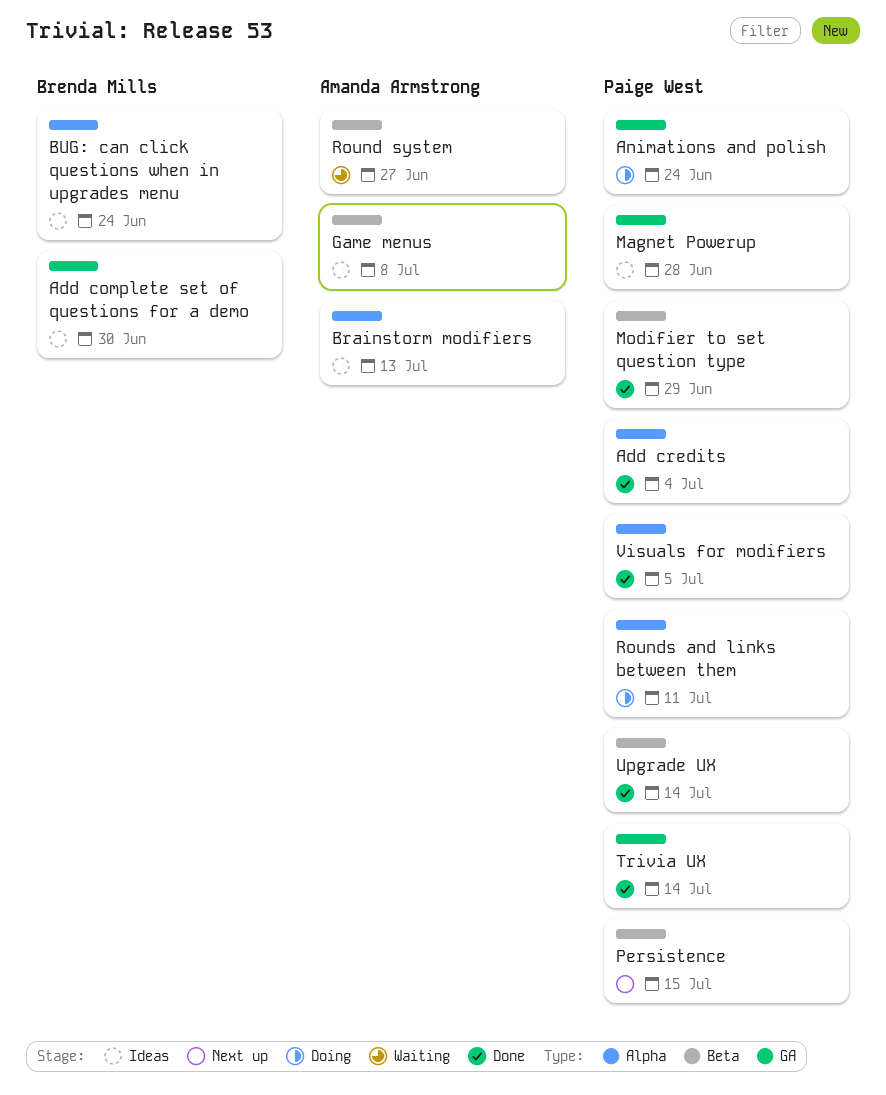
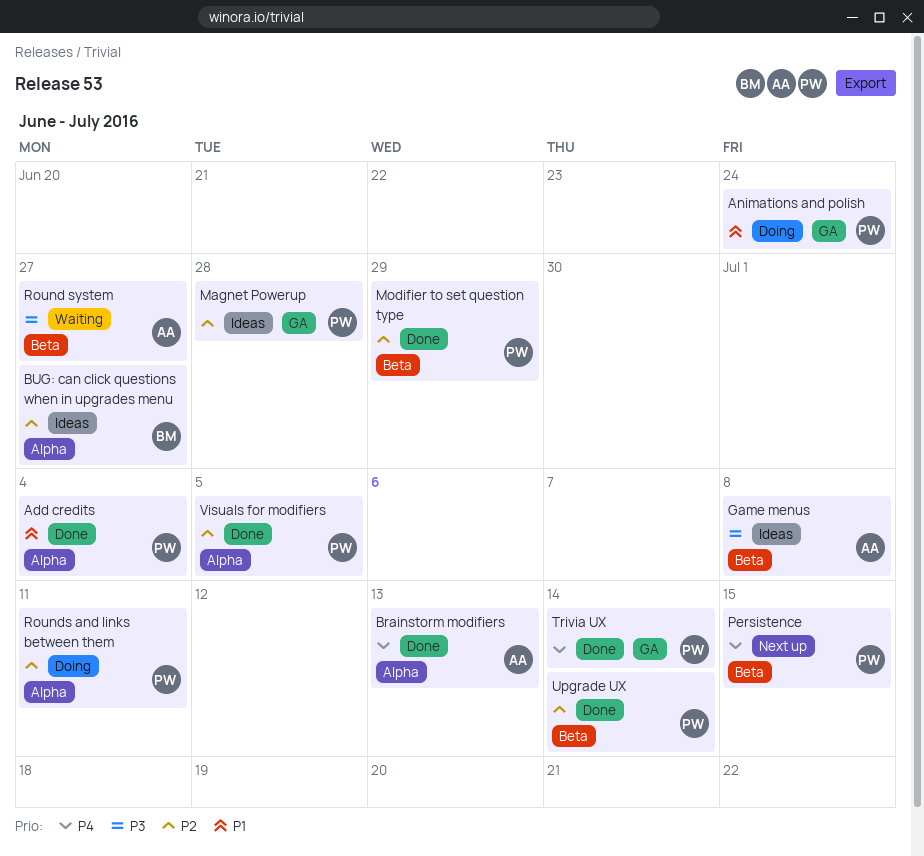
Add complete set of questions for a demo: present -> none
Brainstorm modifiers, status: Ideas -> Done
BUG: can click questions when in upgrades menu, due: Jun 24 -> Jun 27

